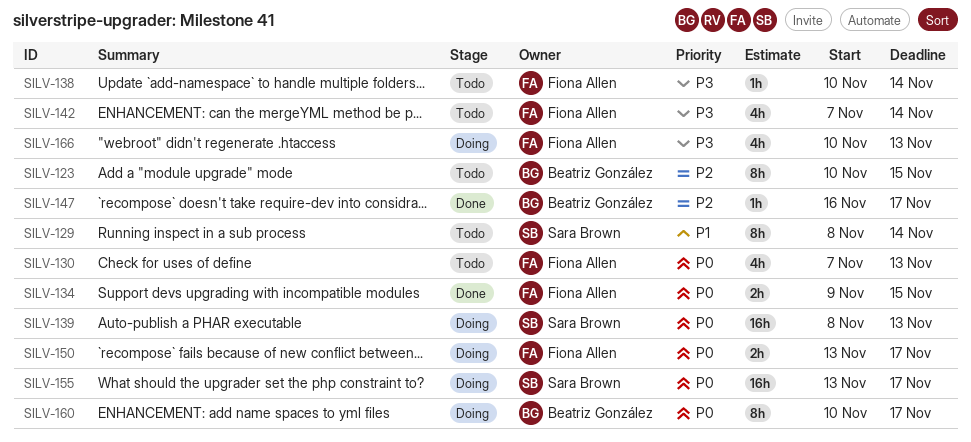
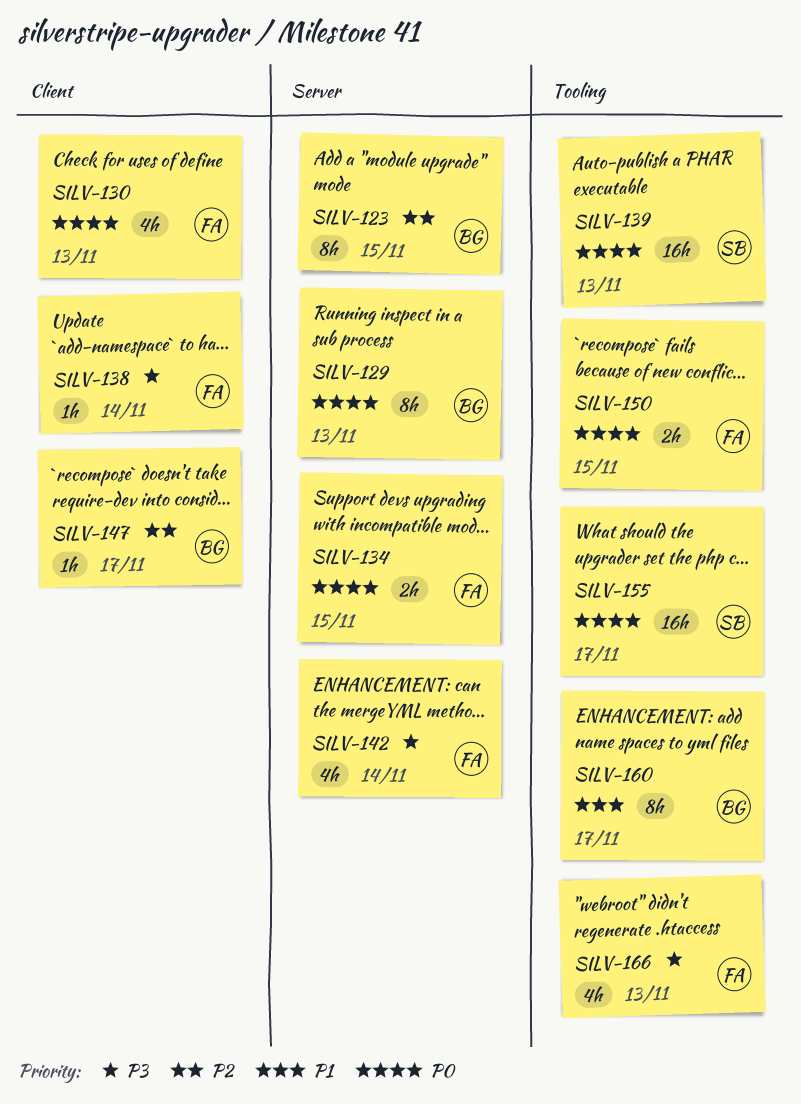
SILV-129, owner: Sara Brown -> Beatriz González
SILV-129, priority: P1 -> P0
SILV-129, due: Nov 14 -> Nov 13
SILV-150, due: Nov 17 -> Nov 15
SILV-160, priority: P0 -> P1

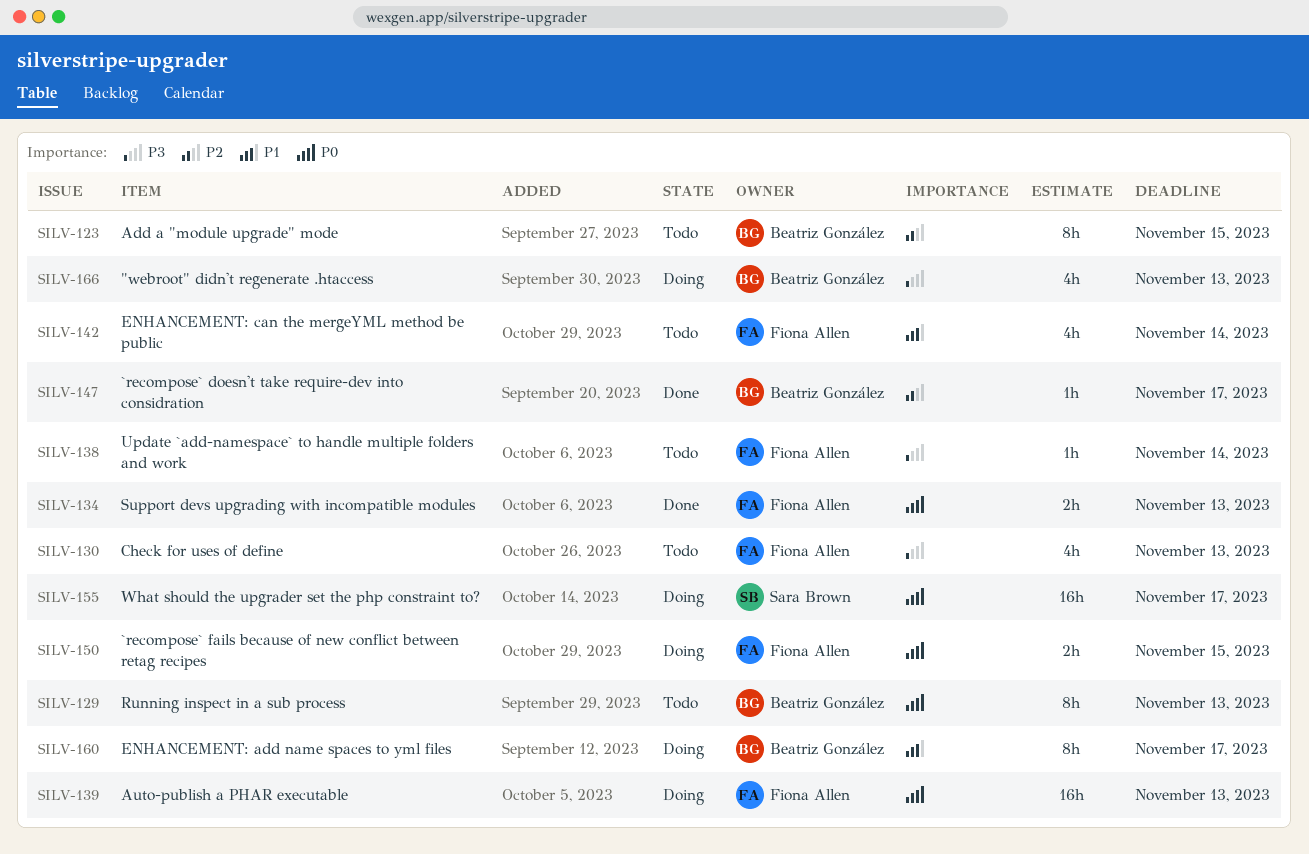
SILV-130, priority: P0 -> P3
SILV-134, due: Nov 15 -> Nov 13
SILV-139, owner: Sara Brown -> Fiona Allen
SILV-142, priority: P3 -> P1
SILV-166, owner: Fiona Allen -> Beatriz González

